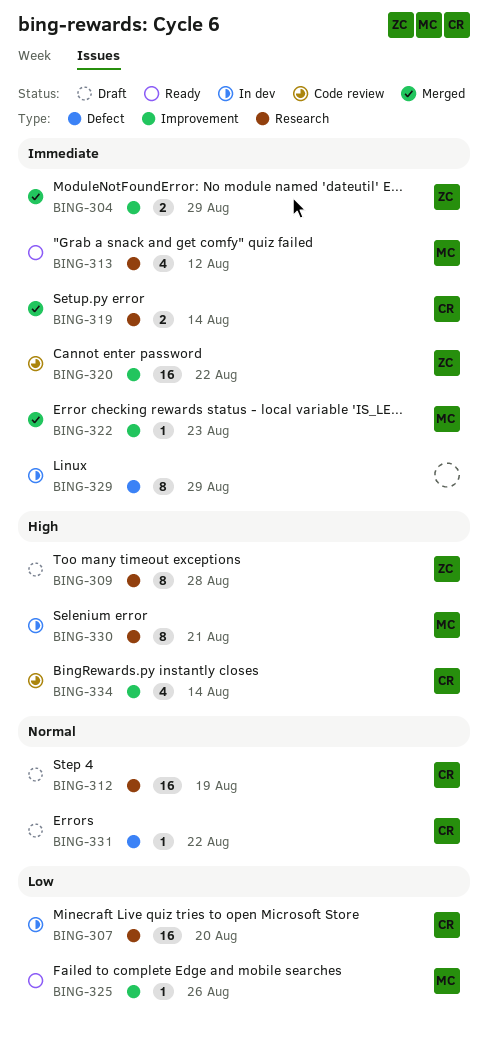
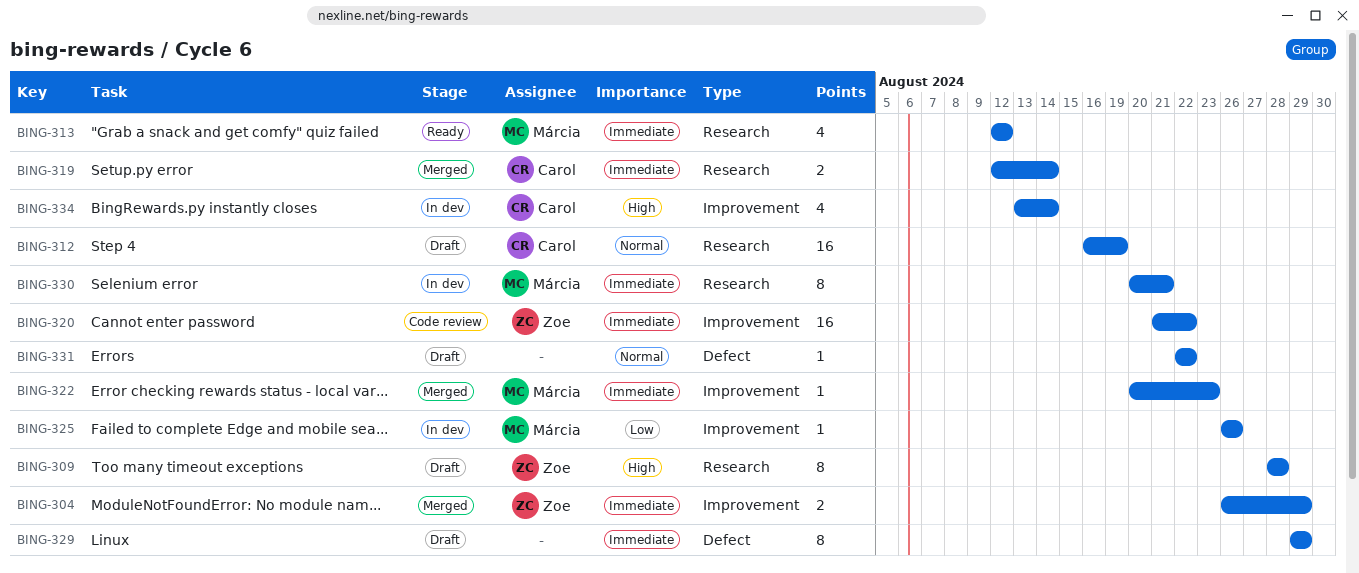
BING-307: present -> none
BING-325, status: Ready -> In dev
BING-329, status: In dev -> Draft
BING-330, priority: High -> Immediate
BING-331, owner: Carol -> none
BING-334, status: Code review -> In dev

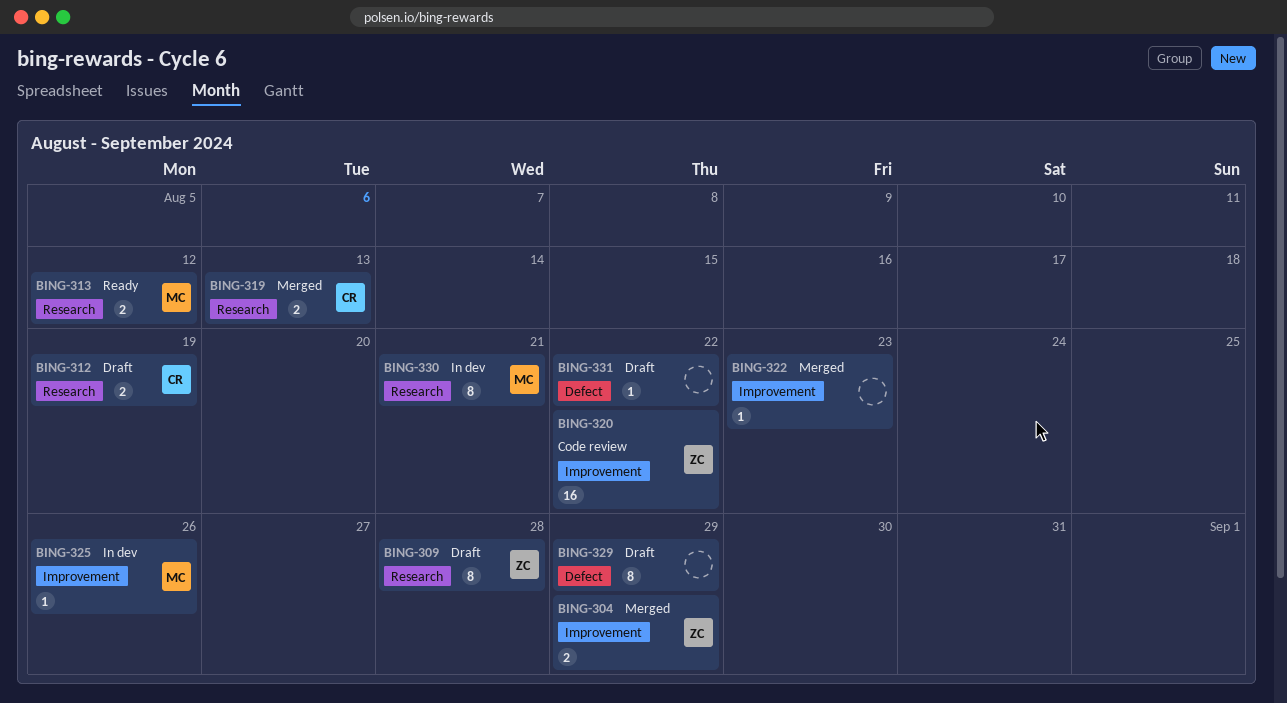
BING-312, estimate: 16 -> 2
BING-313, estimate: 4 -> 2
BING-319, due: Aug 14 -> Aug 13
BING-322, owner: Márcia -> none
BING-334: present -> none

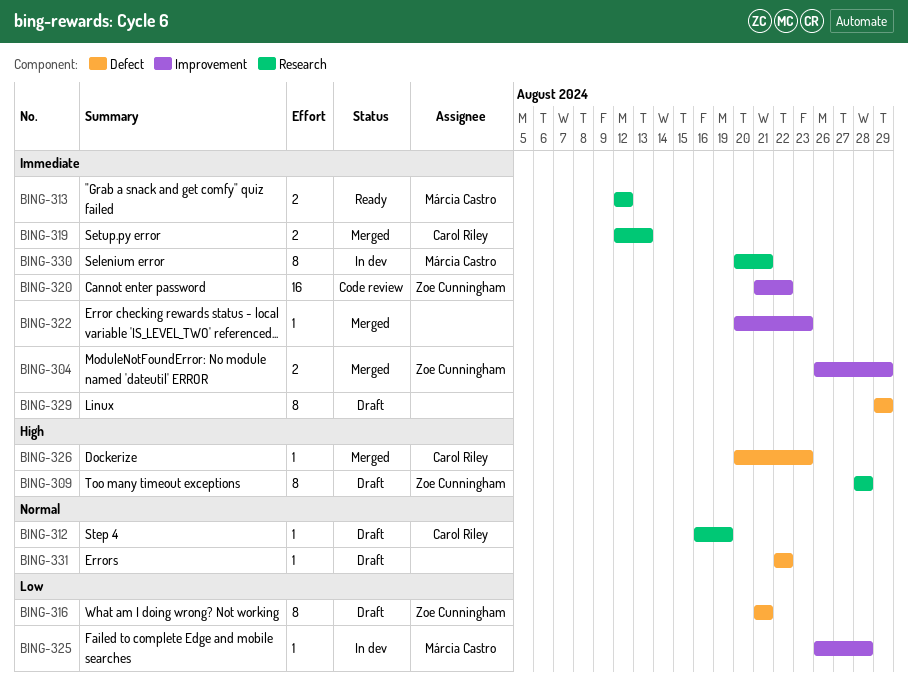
BING-312, estimate: 2 -> 1
BING-316: none -> present
BING-325, due: Aug 26 -> Aug 28
BING-326: none -> present

